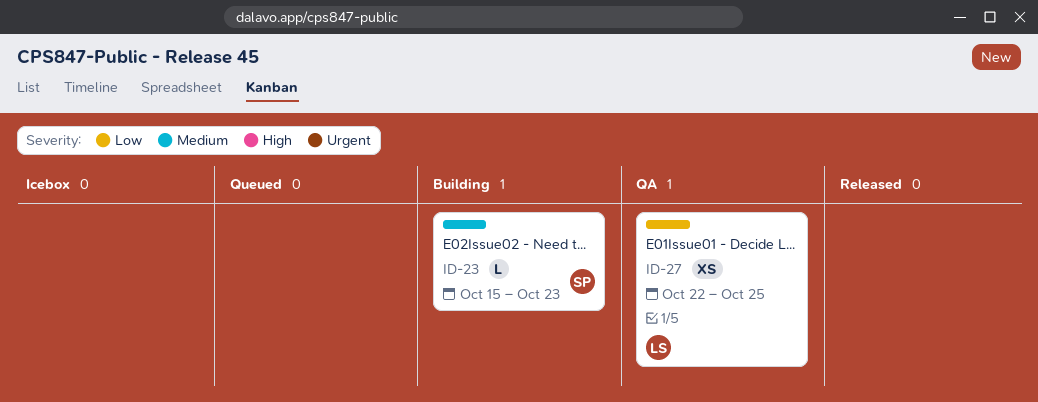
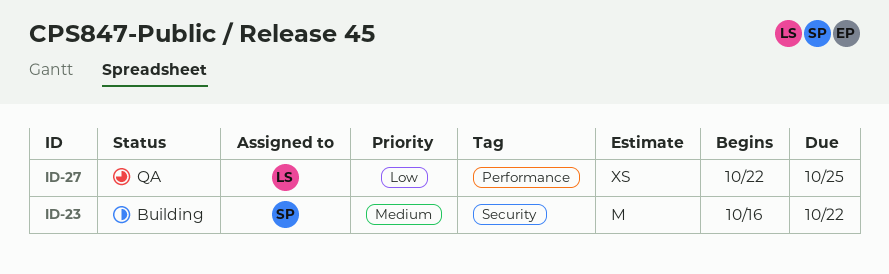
ID-23, estimate: L -> M
ID-23, start: Oct 15 -> Oct 16
ID-23, due: Oct 23 -> Oct 22

